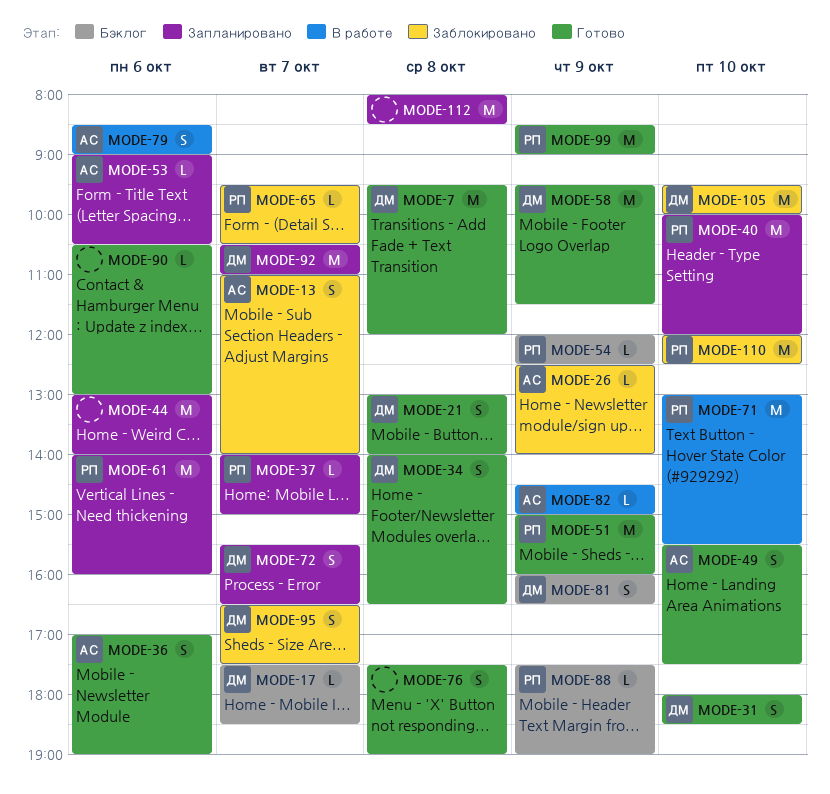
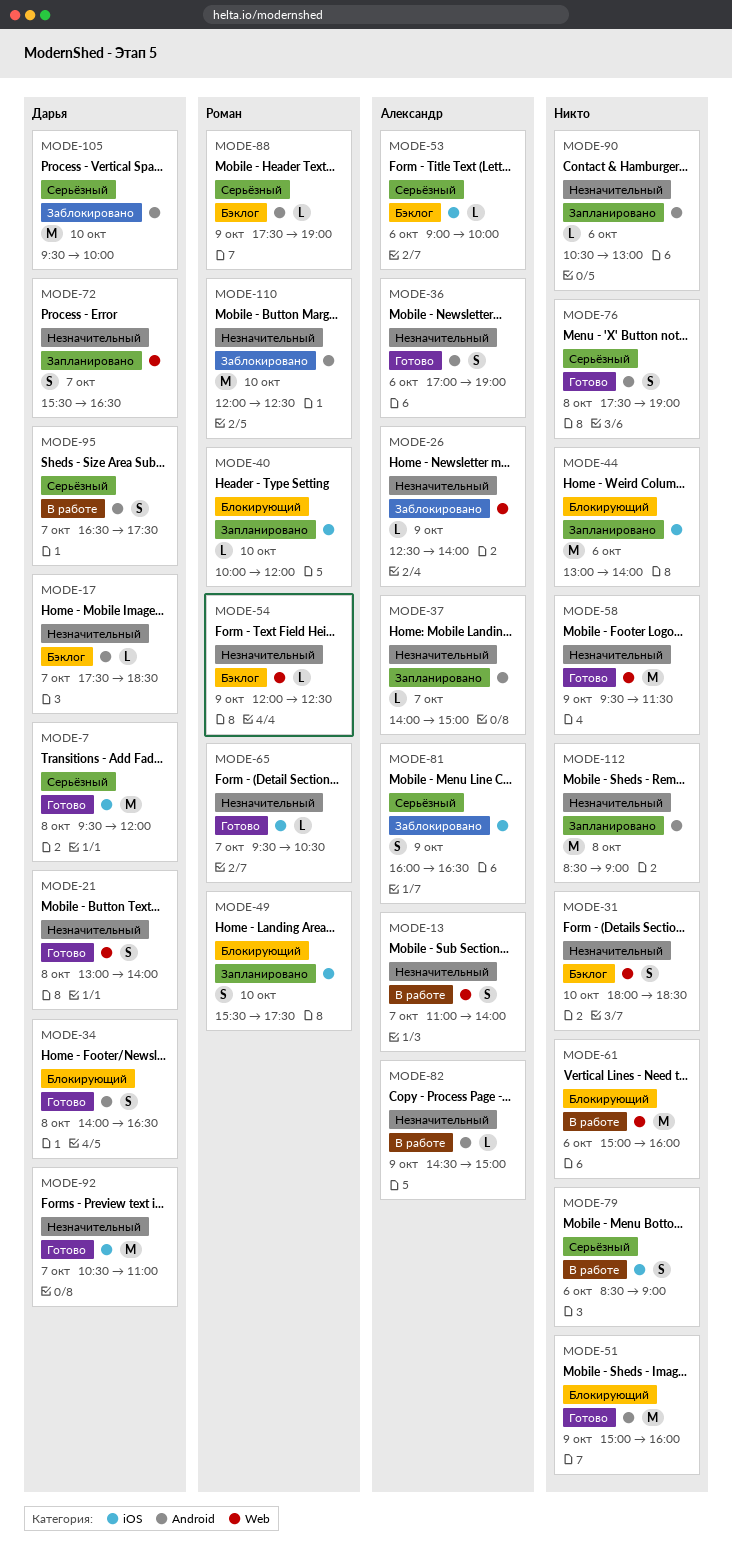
MODE-13, status: Заблокировано -> В работе
MODE-31, status: Готово -> Бэклог
MODE-31, owner: Дарья -> none
MODE-37, owner: Роман -> Александр
MODE-40, estimate: M -> L
MODE-49, status: Готово -> Запланировано
MODE-49, owner: Александр -> Роман
MODE-51, owner: Роман -> none
MODE-53, status: Запланировано -> Бэклог
MODE-53, ends: 10:30 -> 10:00
MODE-58, owner: Дарья -> none
MODE-61, status: Запланировано -> В работе
MODE-61, owner: Роман -> none
MODE-61, begins: 14:00 -> 15:00
MODE-65, status: Заблокировано -> Готово
MODE-71: present -> none
MODE-79, owner: Александр -> none
MODE-81, status: Бэклог -> Заблокировано
MODE-81, owner: Дарья -> Александр
MODE-90, status: Готово -> Запланировано
MODE-92, status: Запланировано -> Готово
MODE-95, status: Заблокировано -> В работе
MODE-99: present -> none
MODE-112, begins: 08:00 -> 08:30
MODE-112, ends: 08:30 -> 09:00

